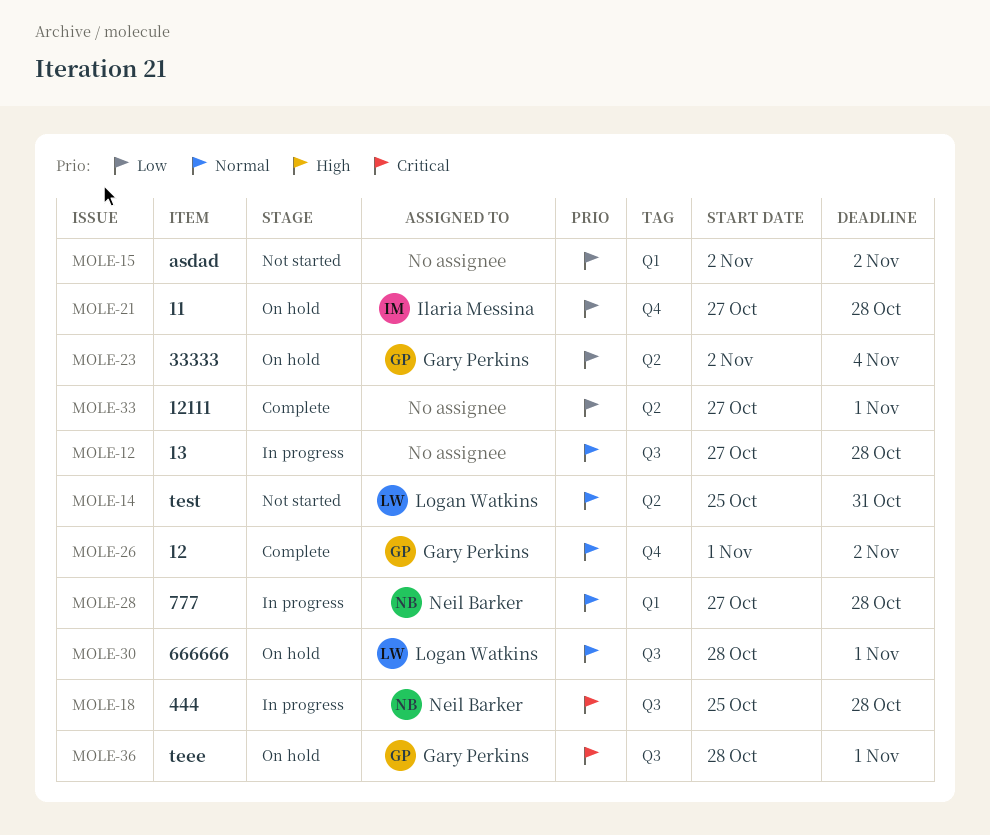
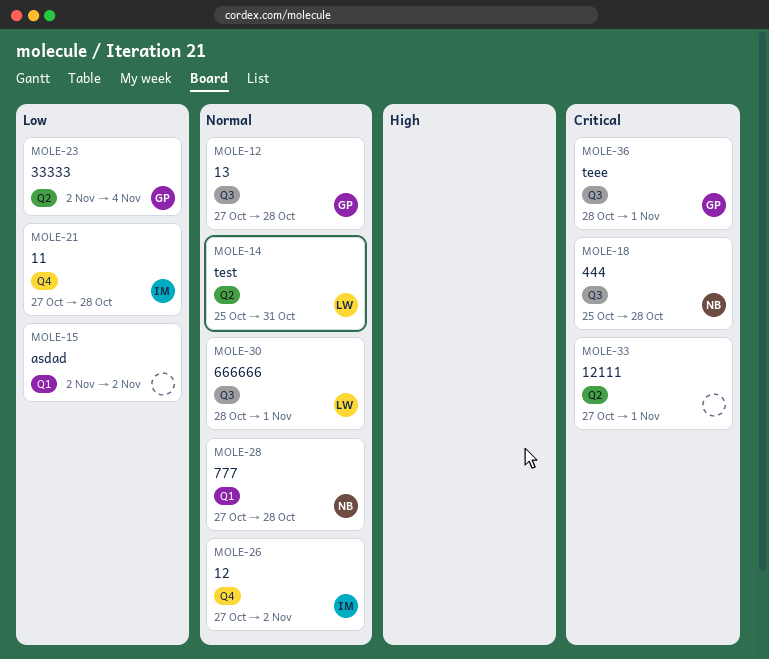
MOLE-12, owner: none -> Gary Perkins
MOLE-26, owner: Gary Perkins -> Ilaria Messina
MOLE-26, start: Nov 1 -> Oct 27
MOLE-33, priority: Low -> Critical

